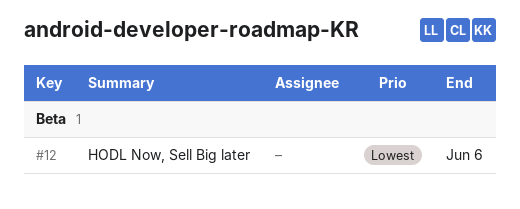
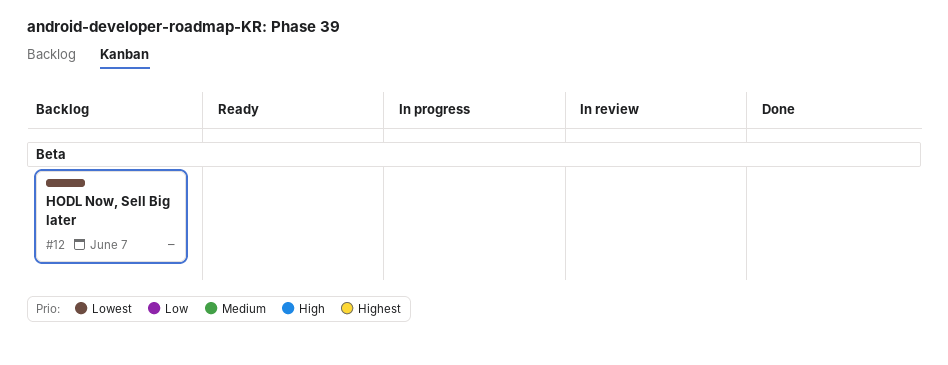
#12, due: Jun 6 -> Jun 7

